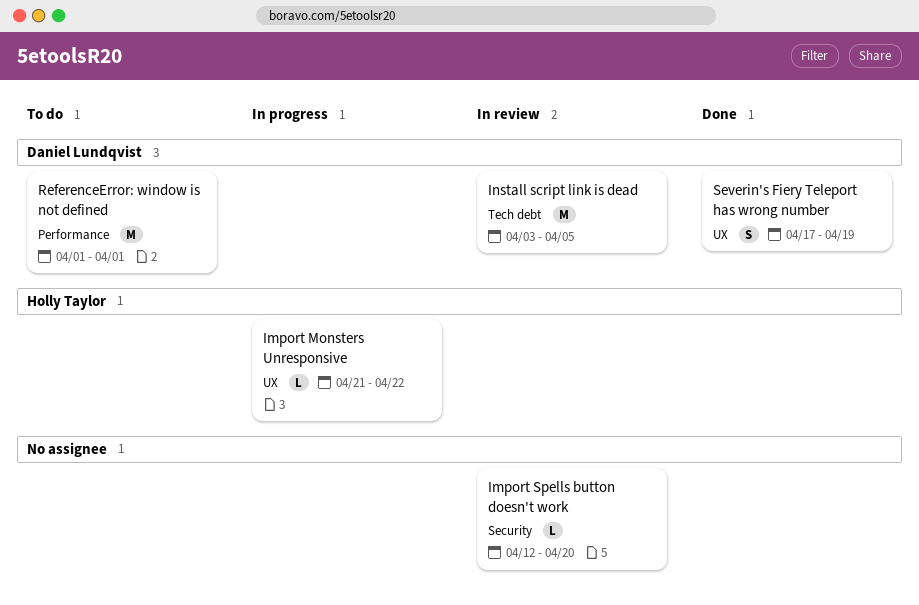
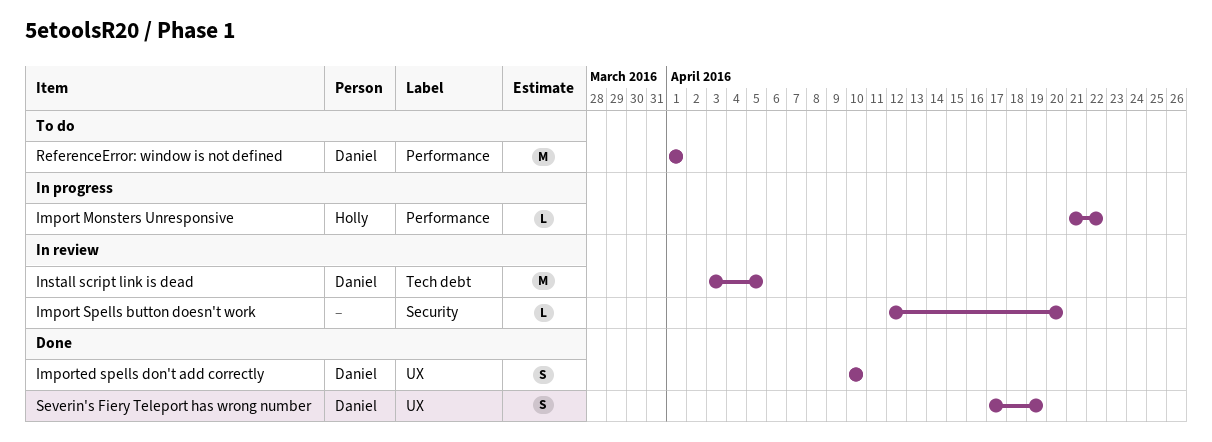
Import Monsters Unresponsive, label: UX -> Performance
Imported spells don't add correctly: none -> present

